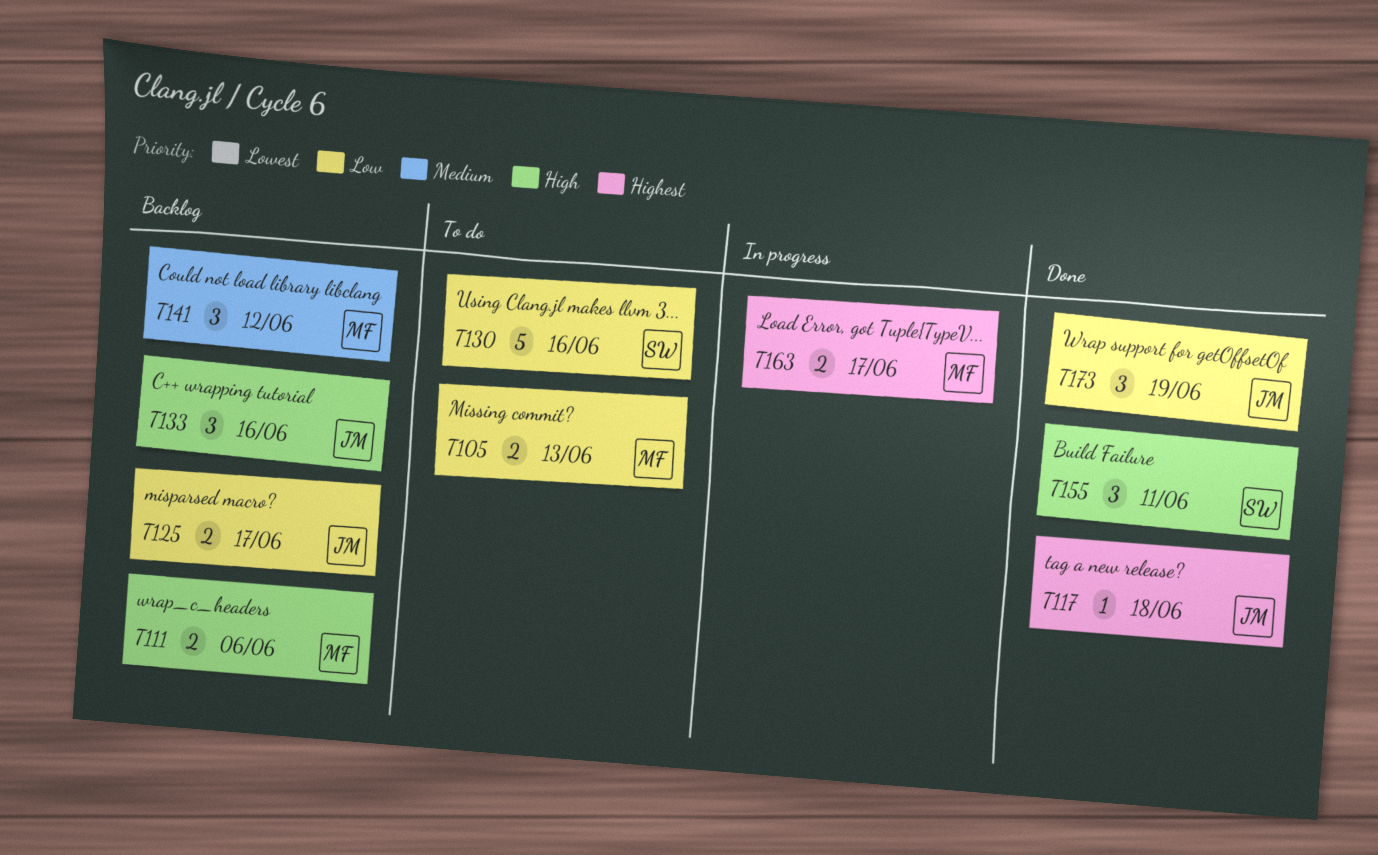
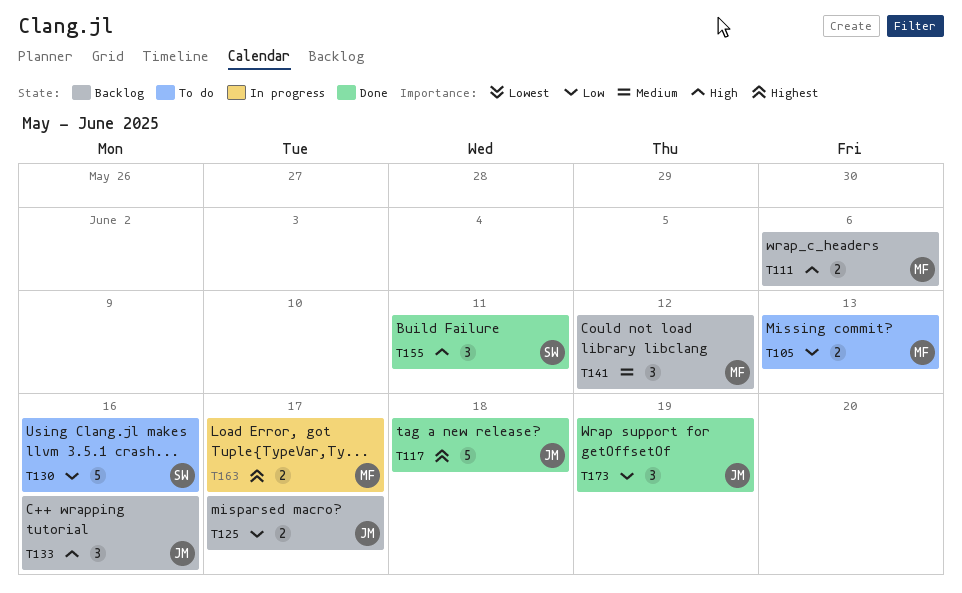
T117, estimate: 1 -> 5

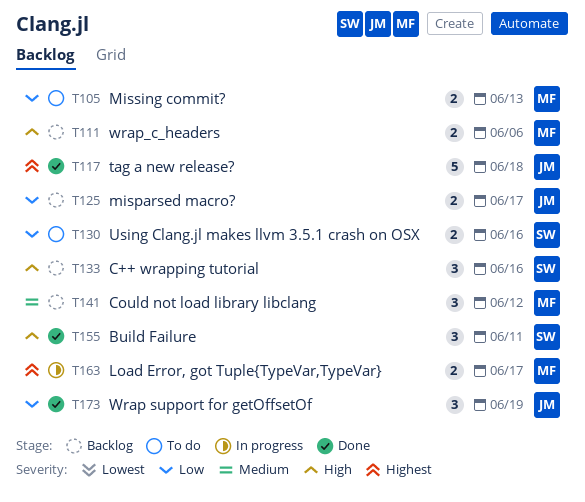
T130, estimate: 5 -> 2
T133, owner: JM -> SW

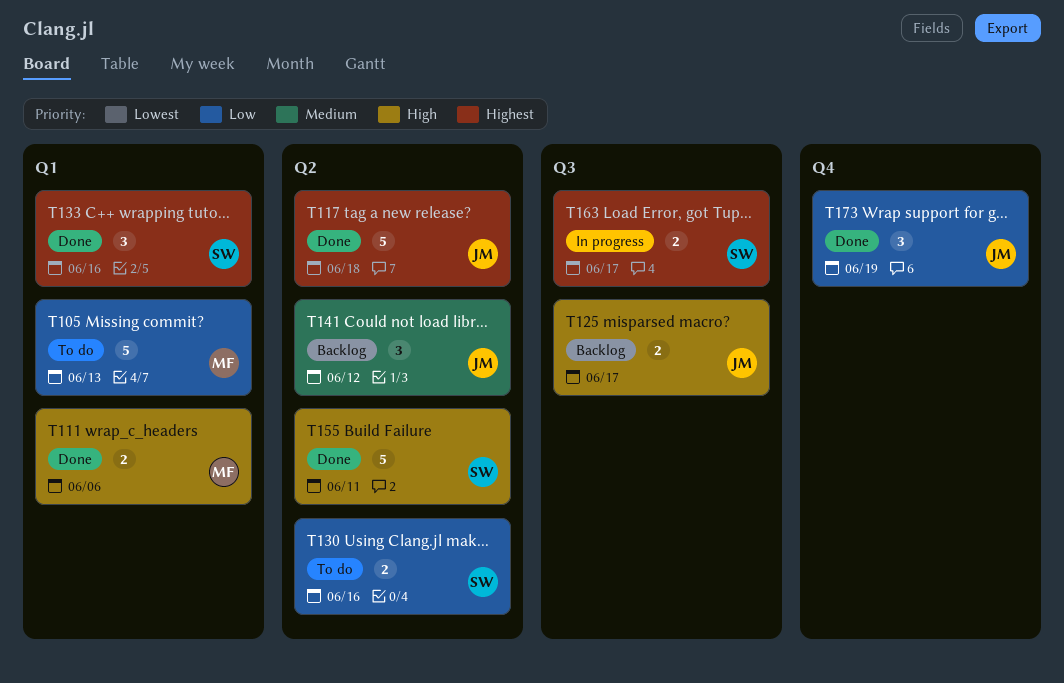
T105, estimate: 2 -> 5
T111, status: Backlog -> Done
T125, priority: Low -> High
T133, status: Backlog -> Done
T133, priority: High -> Highest
T141, owner: MF -> JM
T155, estimate: 3 -> 5
T163, owner: MF -> SW

